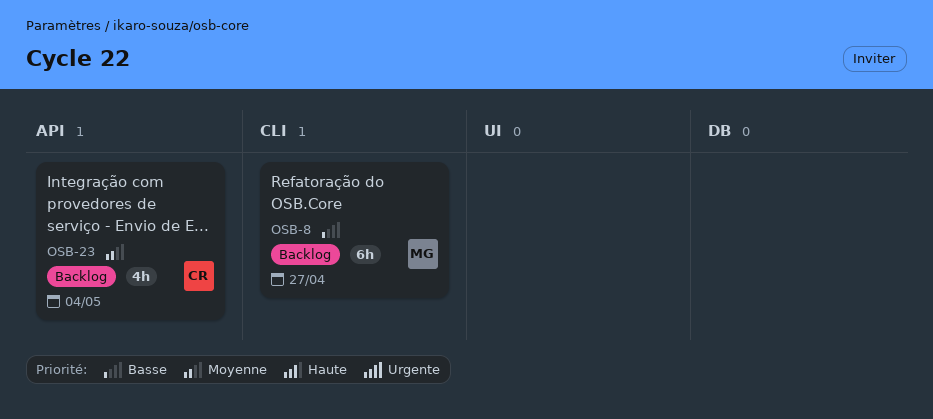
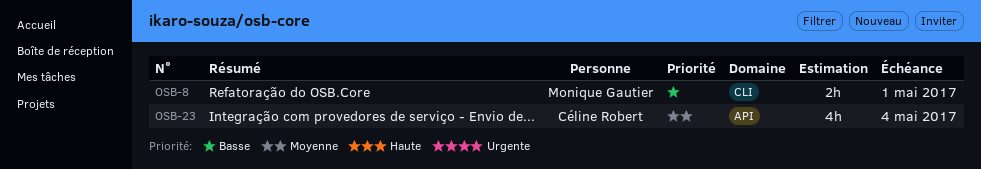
OSB-8, estimate: 6h -> 2h
OSB-8, due: Apr 27 -> May 1

